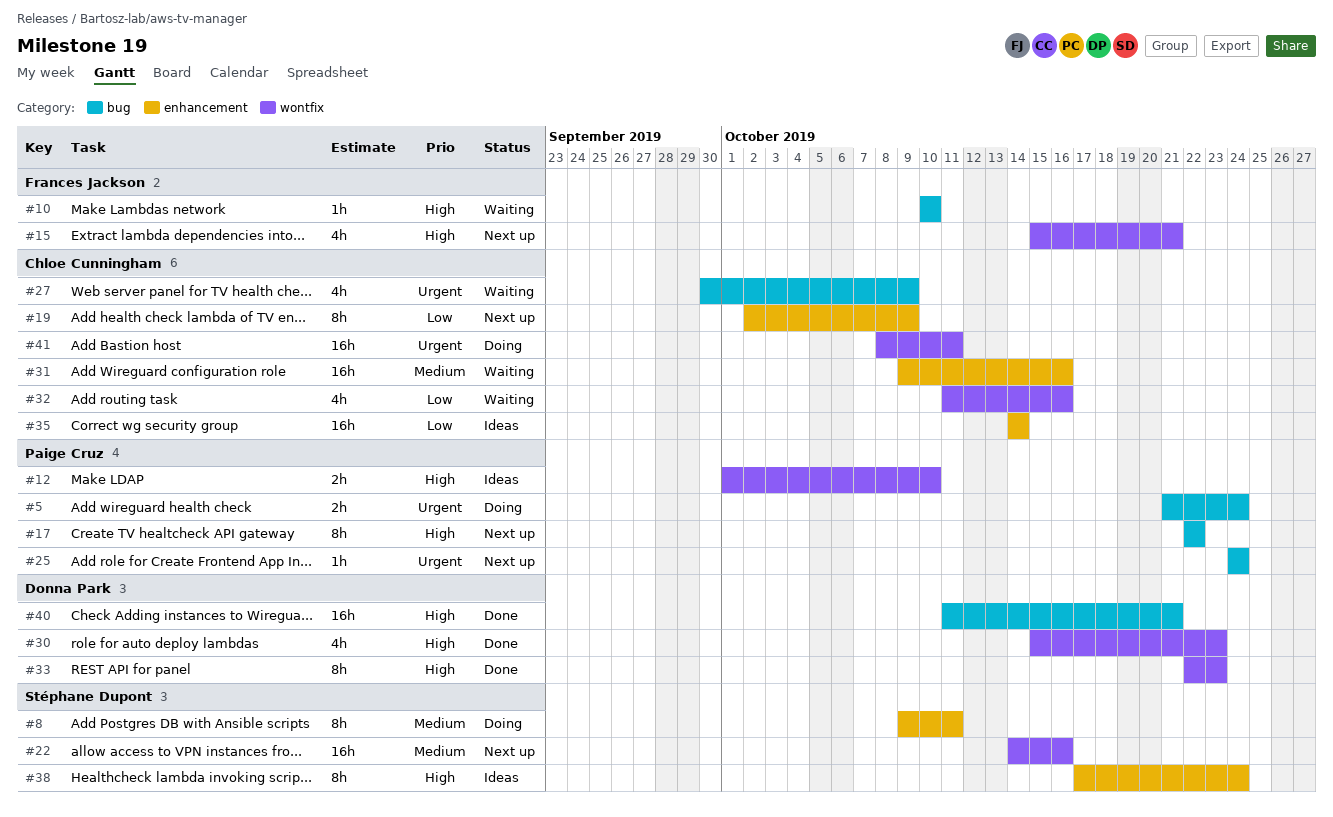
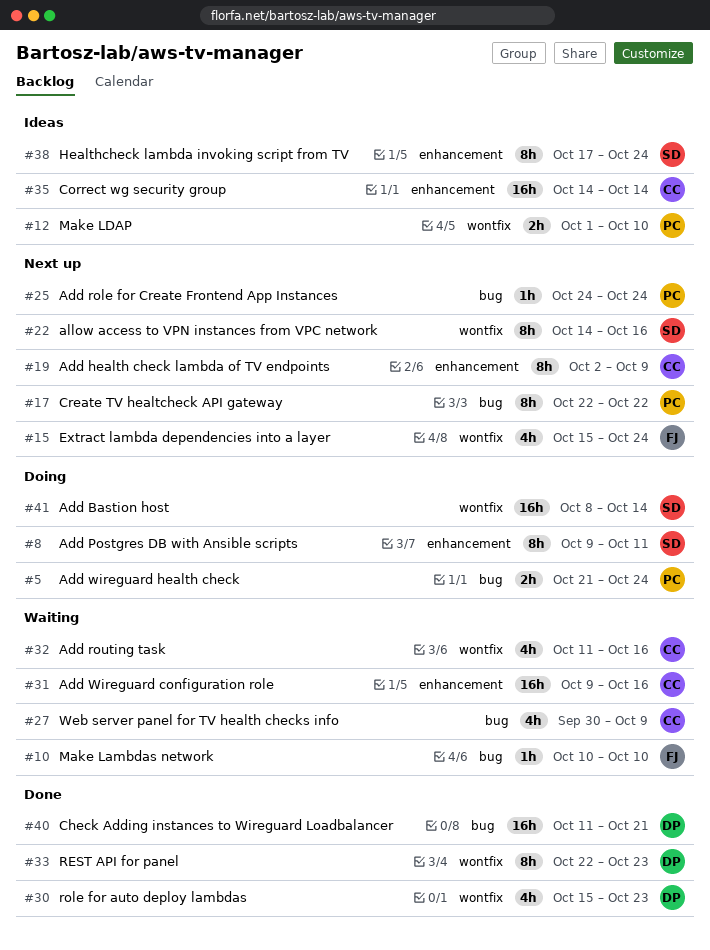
#15, due: Oct 21 -> Oct 24
#22, estimate: 16h -> 8h
#41, owner: Chloe Cunningham -> Stéphane Dupont
#41, due: Oct 11 -> Oct 14

